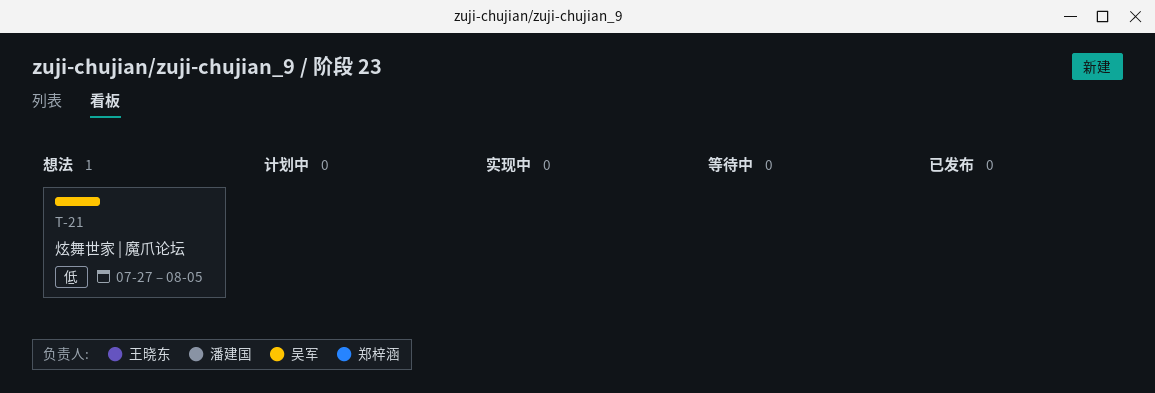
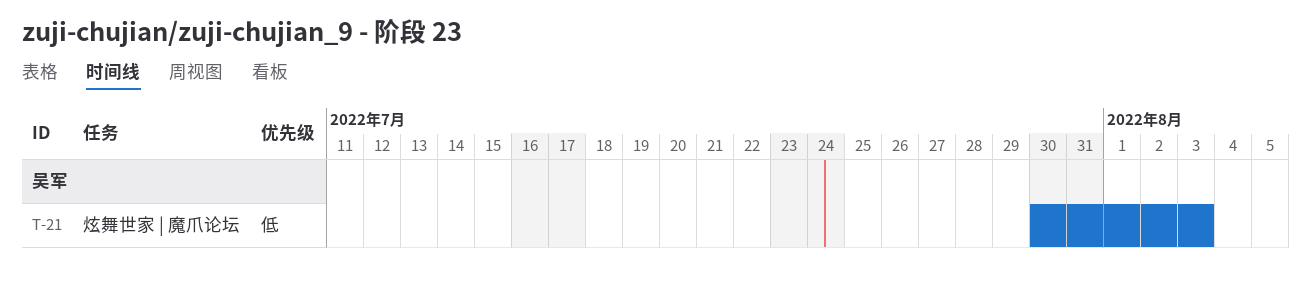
T-21, start: Jul 27 -> Jul 30
T-21, due: Aug 5 -> Aug 3

